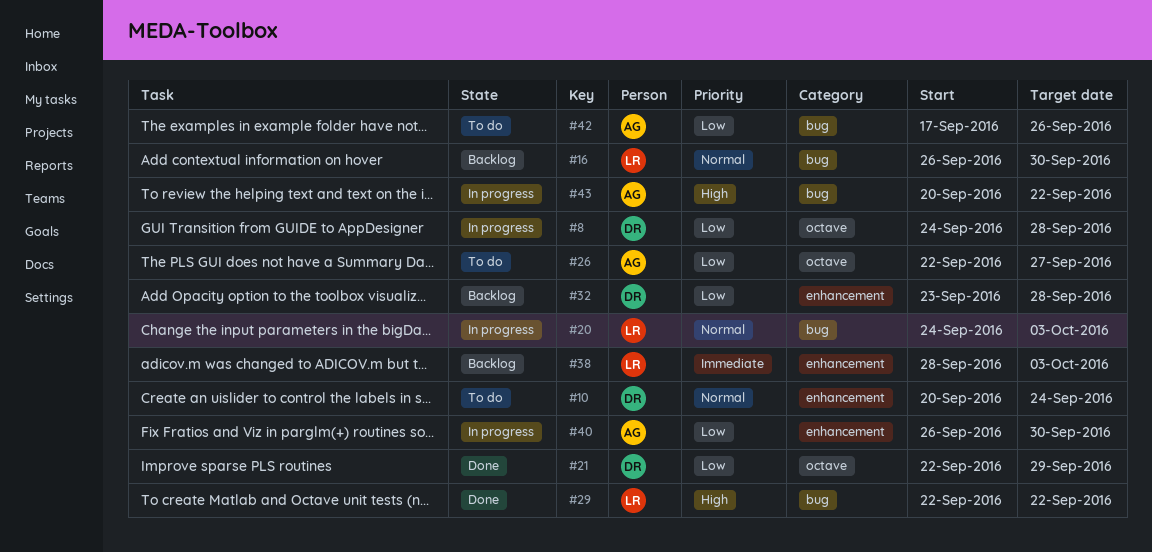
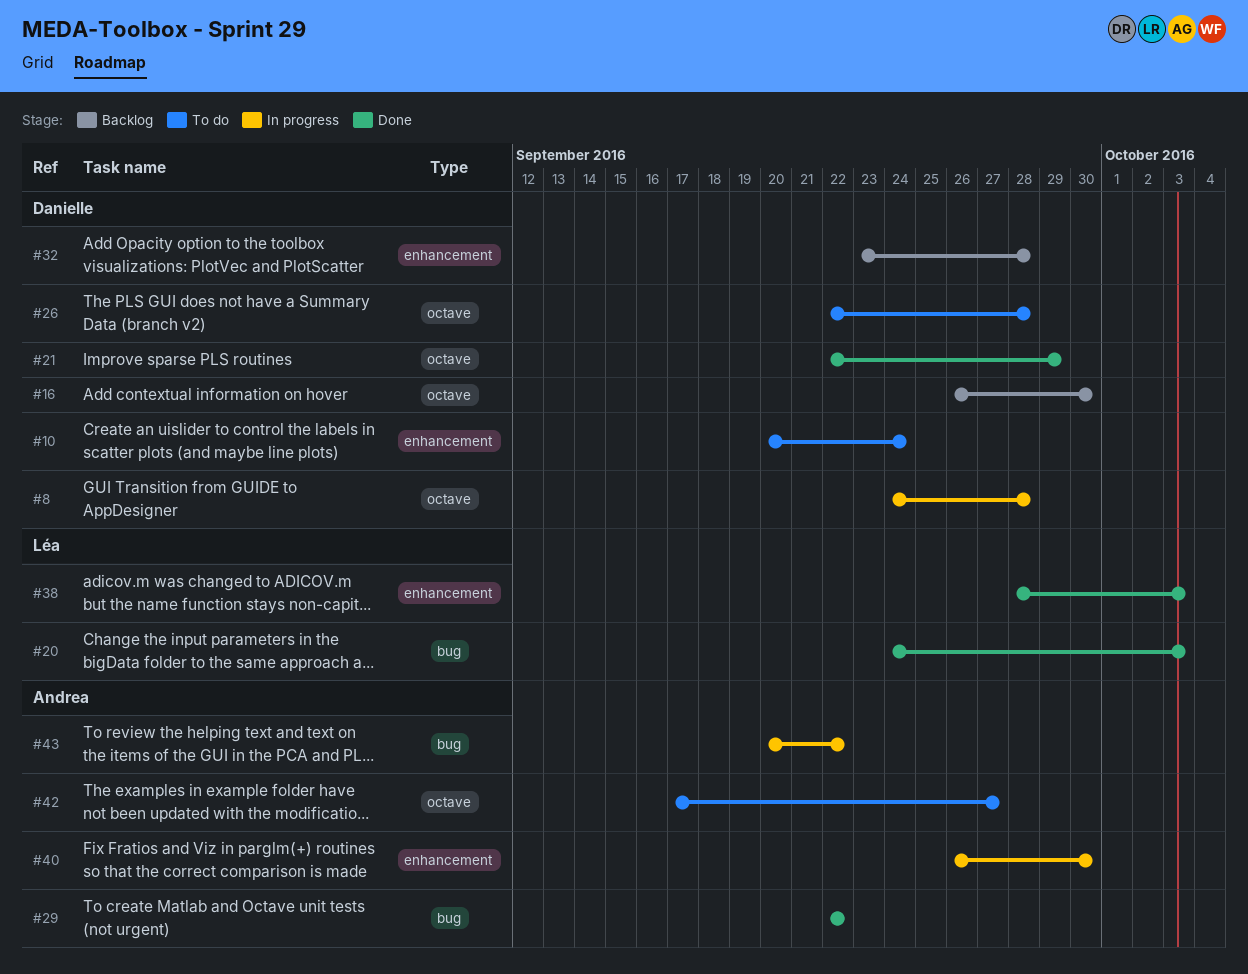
#16, owner: Léa -> Danielle
#16, label: bug -> octave
#20, status: In progress -> Done
#26, owner: Andrea -> Danielle
#26, due: Sep 27 -> Sep 28
#29, owner: Léa -> Andrea
#38, status: Backlog -> Done
#42, label: bug -> octave
#42, due: Sep 26 -> Sep 27

